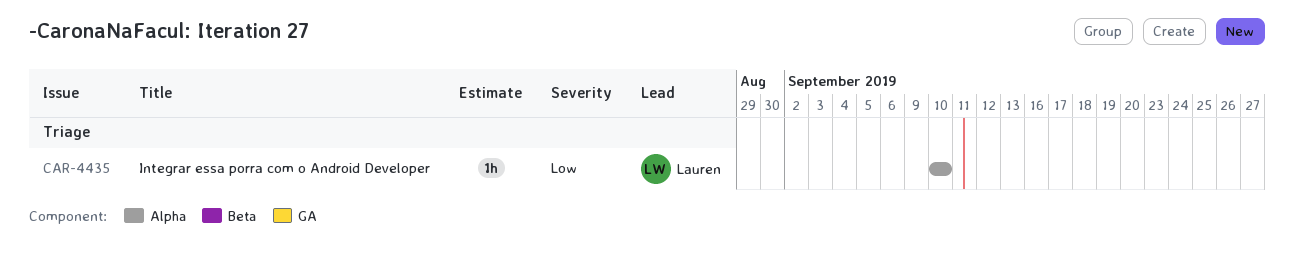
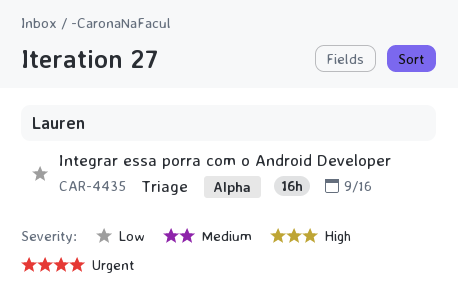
CAR-4435, estimate: 1h -> 16h
CAR-4435, due: Sep 10 -> Sep 16

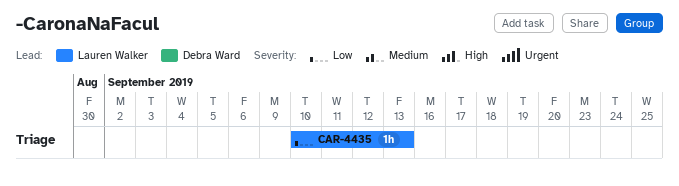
CAR-4435, estimate: 16h -> 1h
CAR-4435, due: Sep 16 -> Sep 13

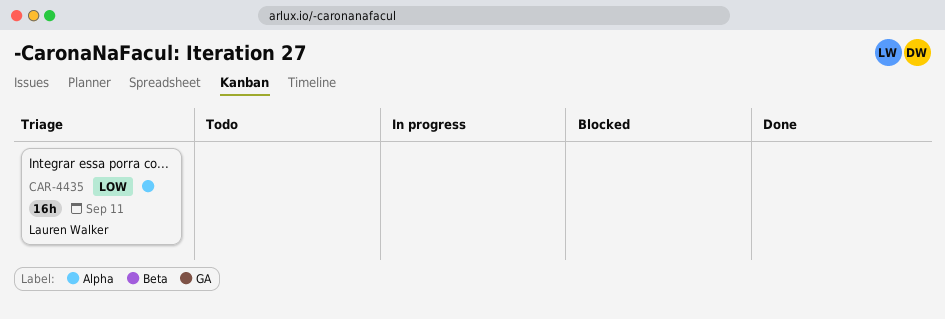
CAR-4435, estimate: 1h -> 16h
CAR-4435, due: Sep 13 -> Sep 11

